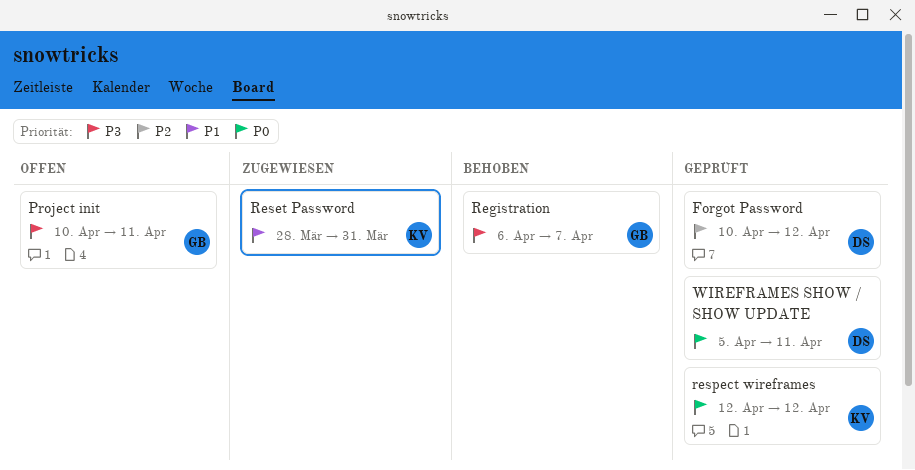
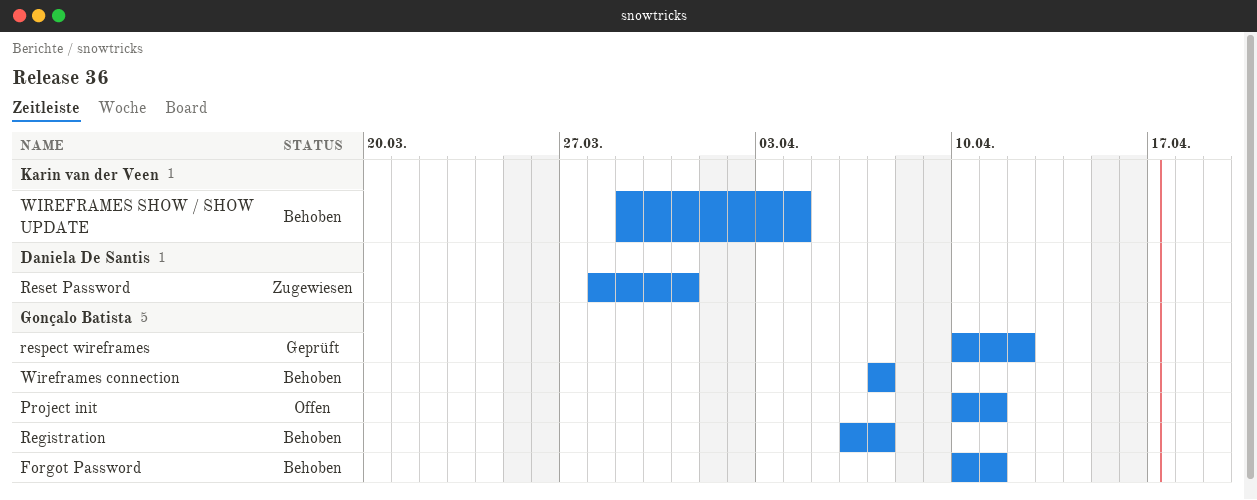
Forgot Password, status: Geprüft -> Behoben
Forgot Password, owner: Daniela De Santis -> Gonçalo Batista
Forgot Password, due: Apr 12 -> Apr 11
Reset Password, owner: Karin van der Veen -> Daniela De Santis
respect wireframes, owner: Karin van der Veen -> Gonçalo Batista
respect wireframes, start: Apr 12 -> Apr 10
Wireframes connection: none -> present
WIREFRAMES SHOW / SHOW UPDATE, status: Geprüft -> Behoben
WIREFRAMES SHOW / SHOW UPDATE, owner: Daniela De Santis -> Karin van der Veen
WIREFRAMES SHOW / SHOW UPDATE, start: Apr 5 -> Mar 29
WIREFRAMES SHOW / SHOW UPDATE, due: Apr 11 -> Apr 4

